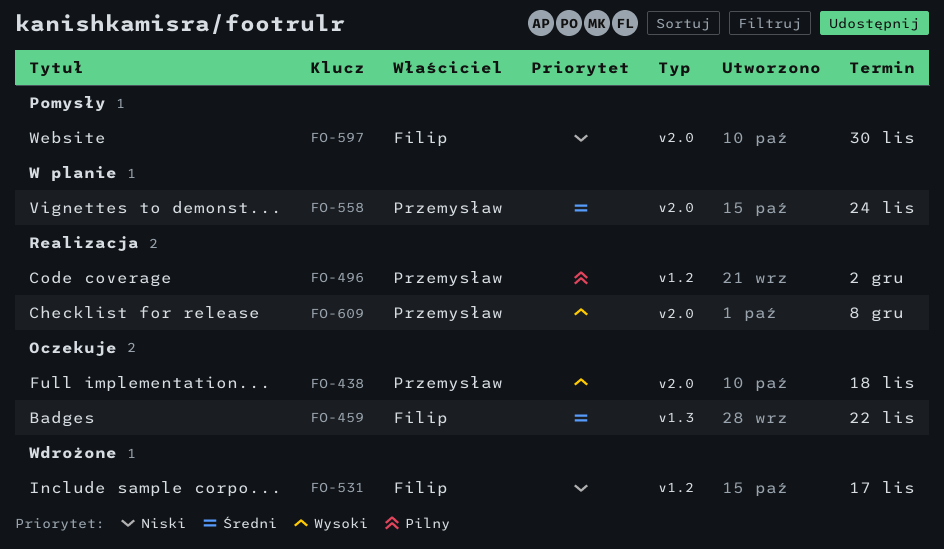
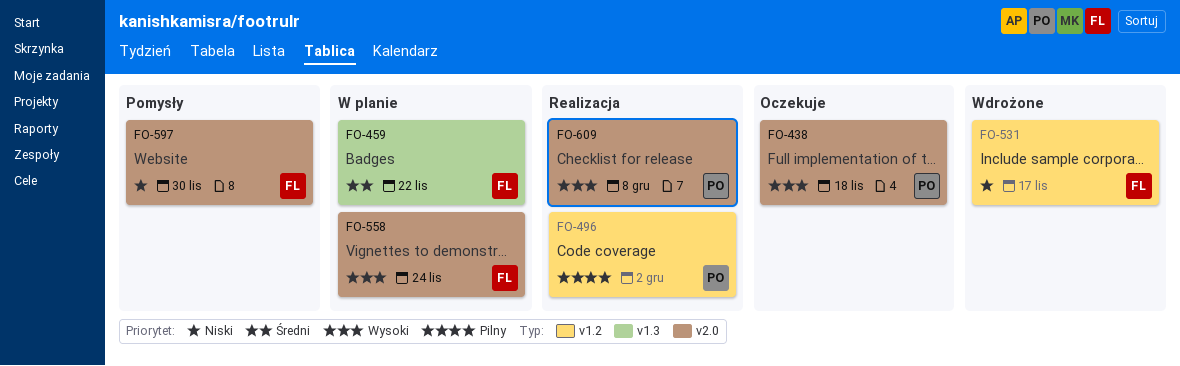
FO-459, status: Oczekuje -> W planie
FO-558, owner: Przemysław -> Filip
FO-558, priority: Średni -> Wysoki

